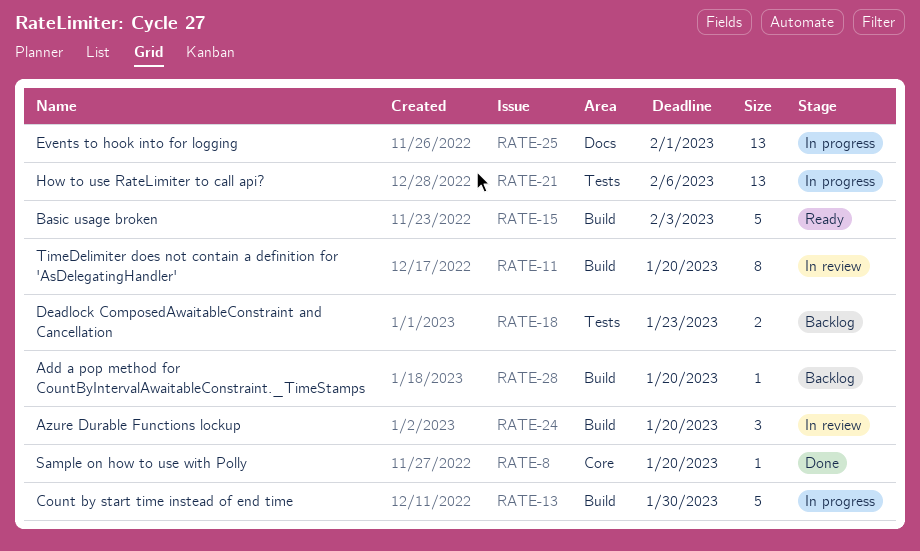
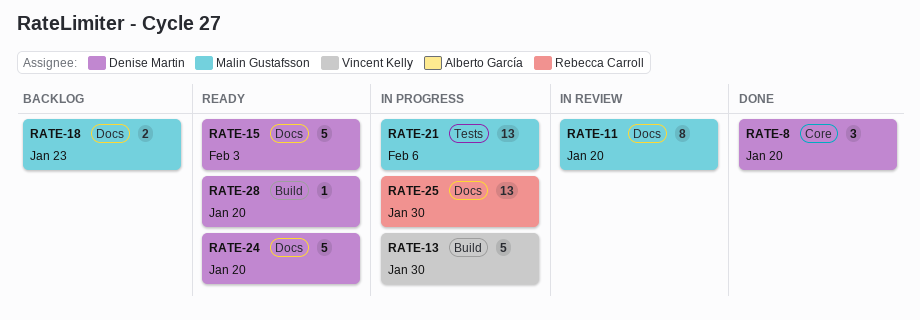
RATE-8, estimate: 1 -> 3
RATE-11, label: Build -> Docs
RATE-15, label: Build -> Docs
RATE-18, label: Tests -> Docs
RATE-24, status: In review -> Ready
RATE-24, label: Build -> Docs
RATE-24, estimate: 3 -> 5
RATE-25, due: Feb 1 -> Jan 30
RATE-28, status: Backlog -> Ready

